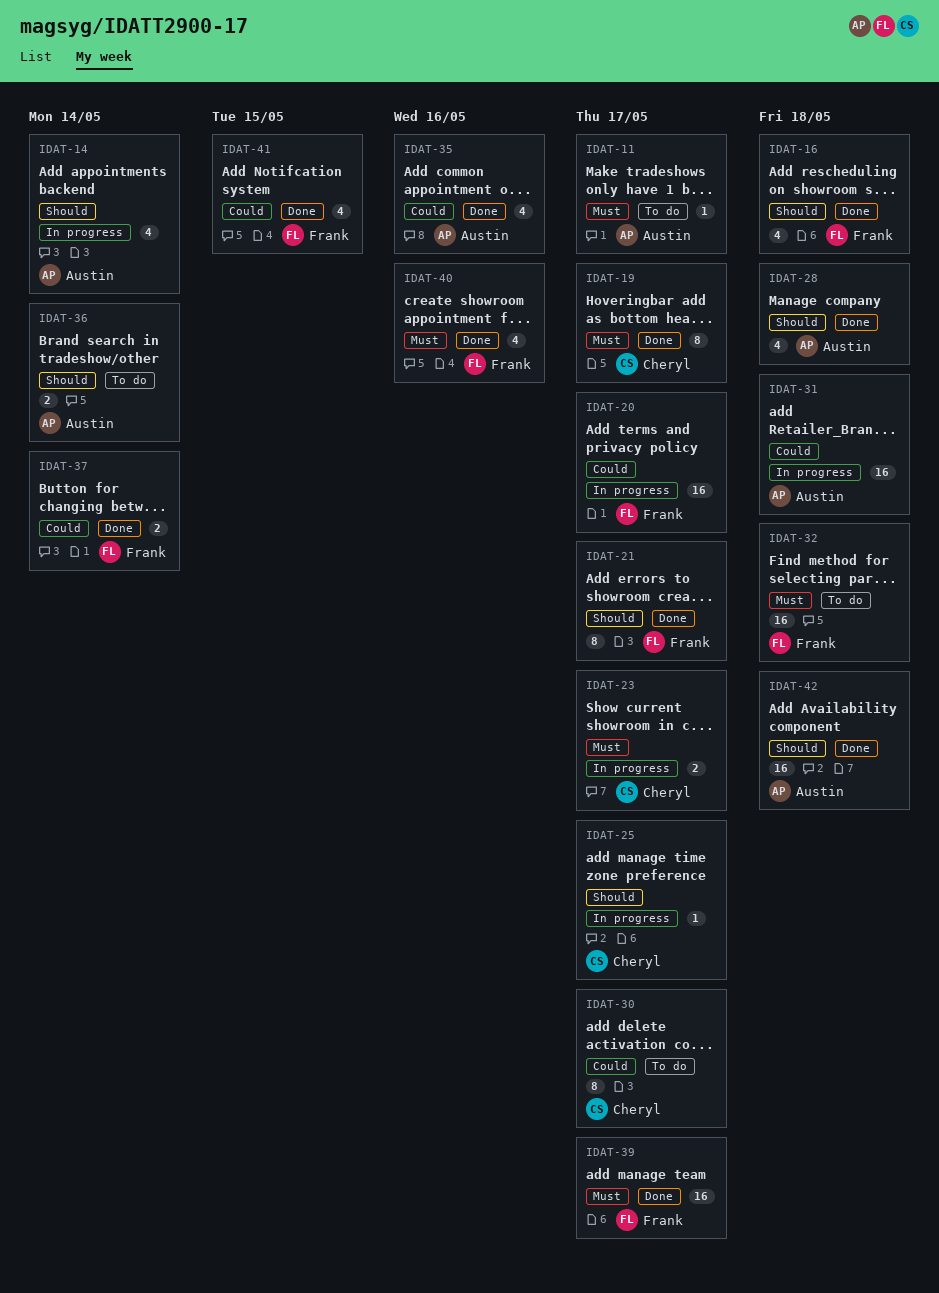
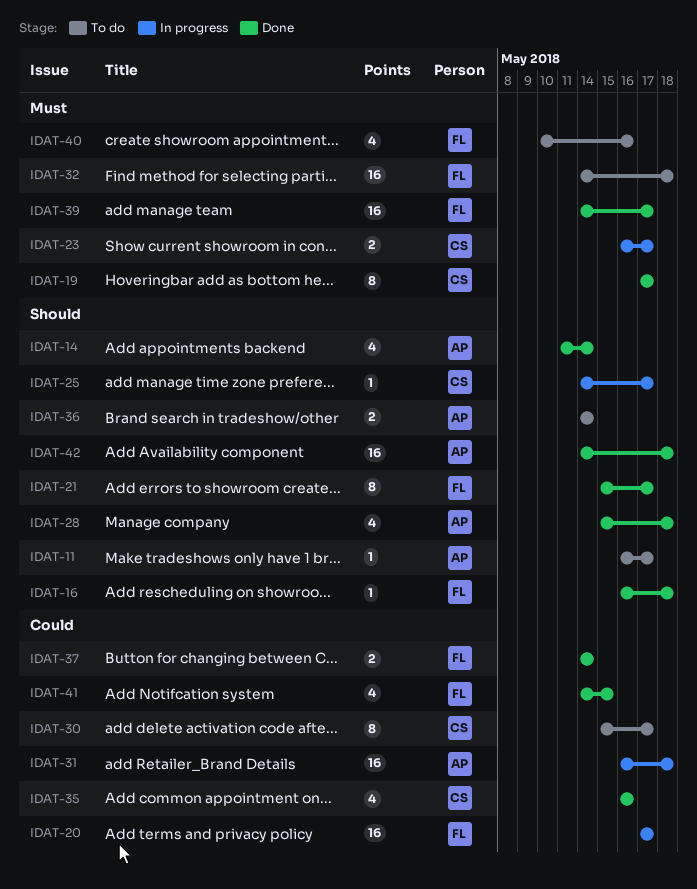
IDAT-11, priority: Must -> Should
IDAT-14, status: In progress -> Done
IDAT-16, estimate: 4 -> 1
IDAT-35, owner: Austin -> Cheryl
IDAT-40, status: Done -> To do

